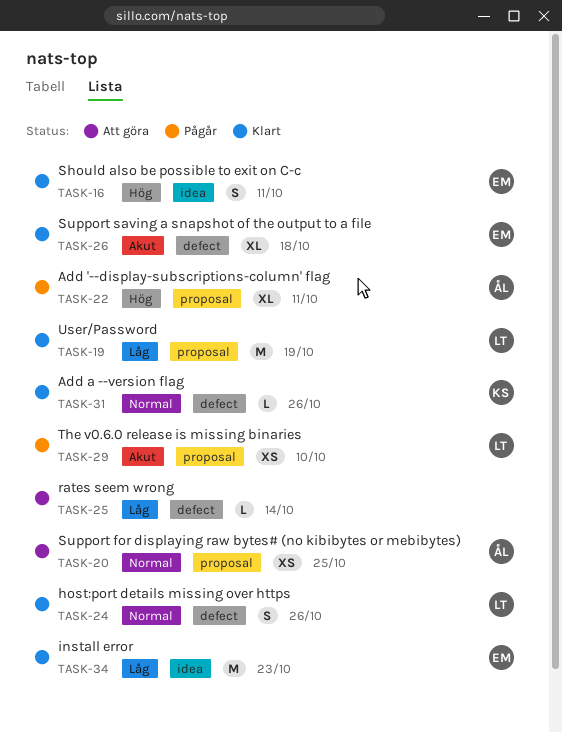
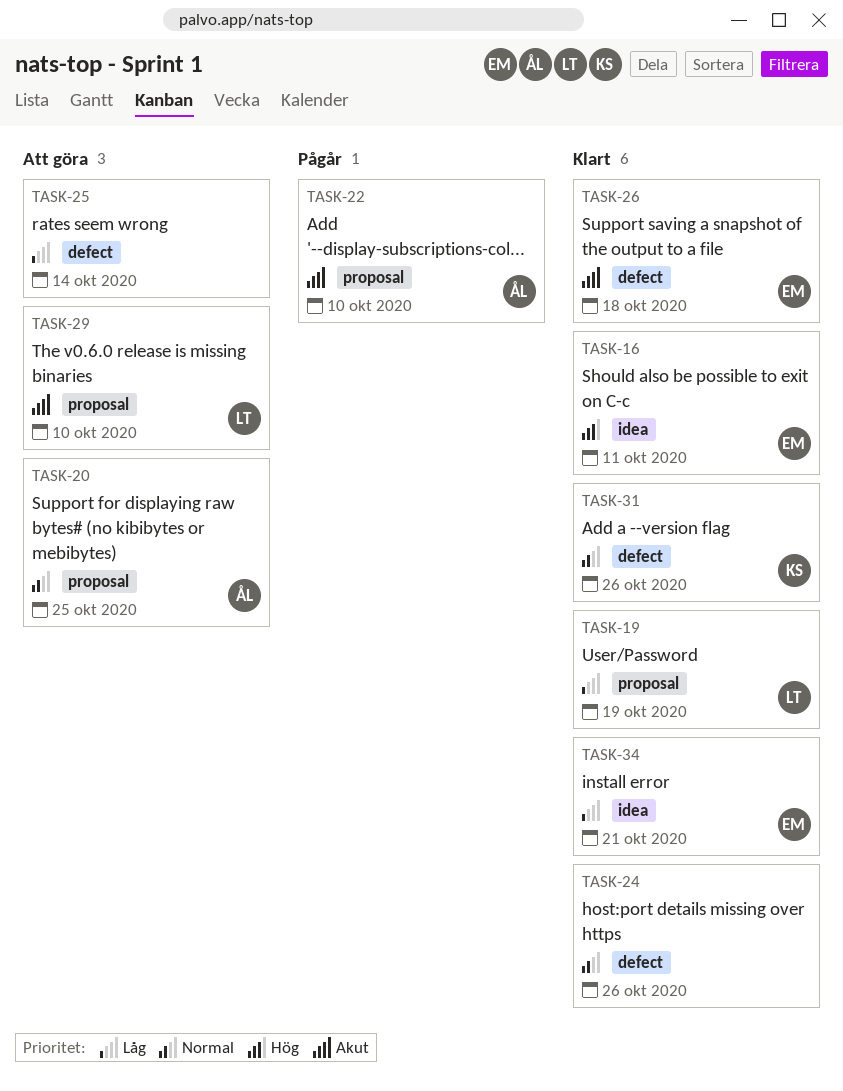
TASK-22, priority: Hög -> Akut
TASK-22, due: Oct 11 -> Oct 10
TASK-24, owner: LT -> none
TASK-29, status: Pågår -> Att göra
TASK-34, due: Oct 23 -> Oct 21

